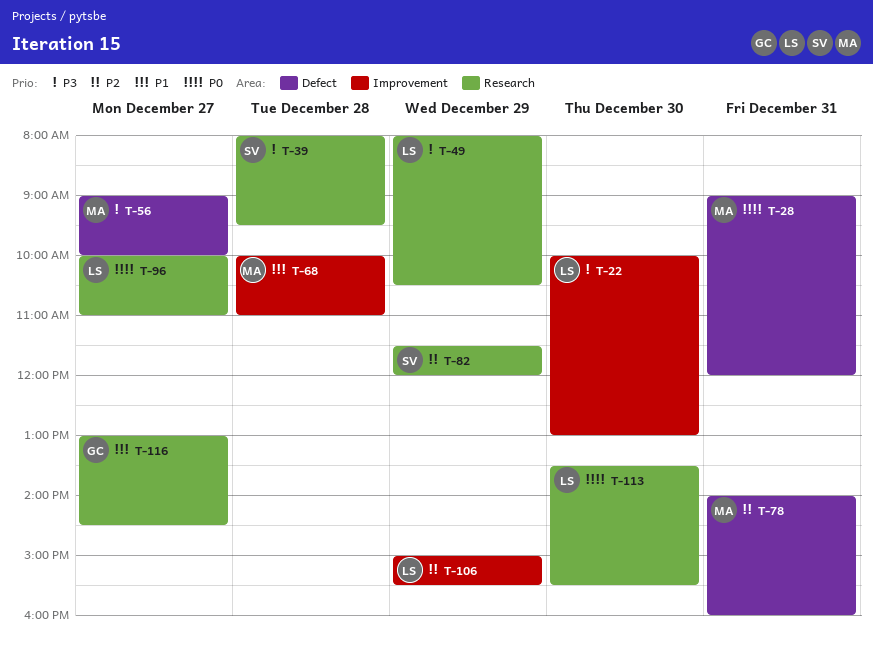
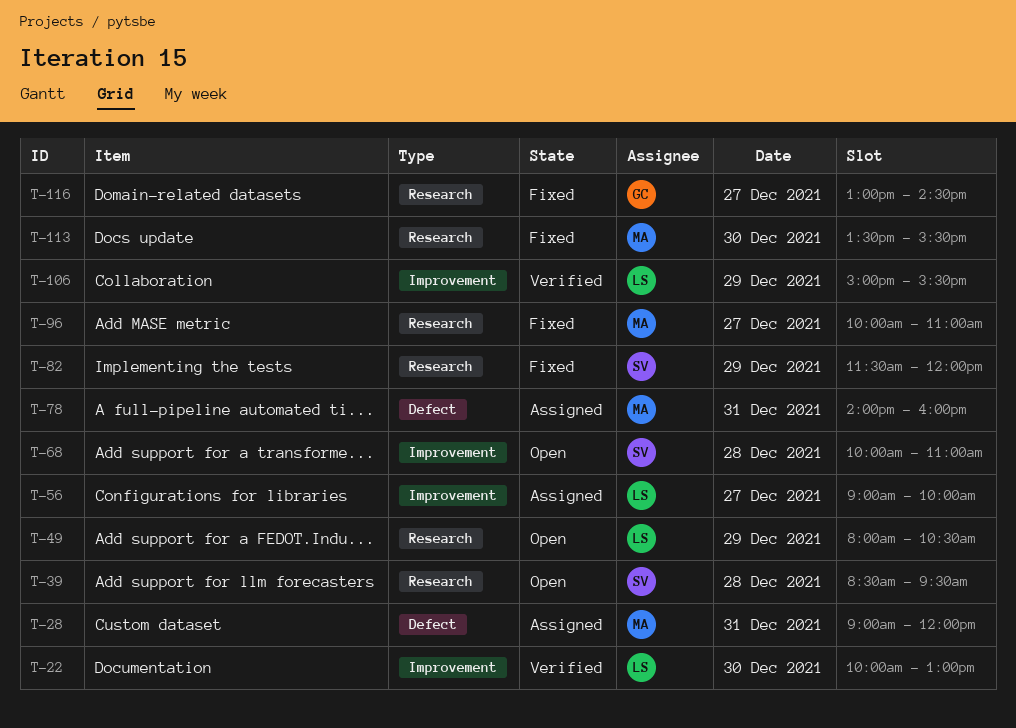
T-39, begins: 08:00 -> 08:30
T-56, owner: MA -> LS
T-56, label: Defect -> Improvement
T-68, owner: MA -> SV
T-96, owner: LS -> MA
T-113, owner: LS -> MA

